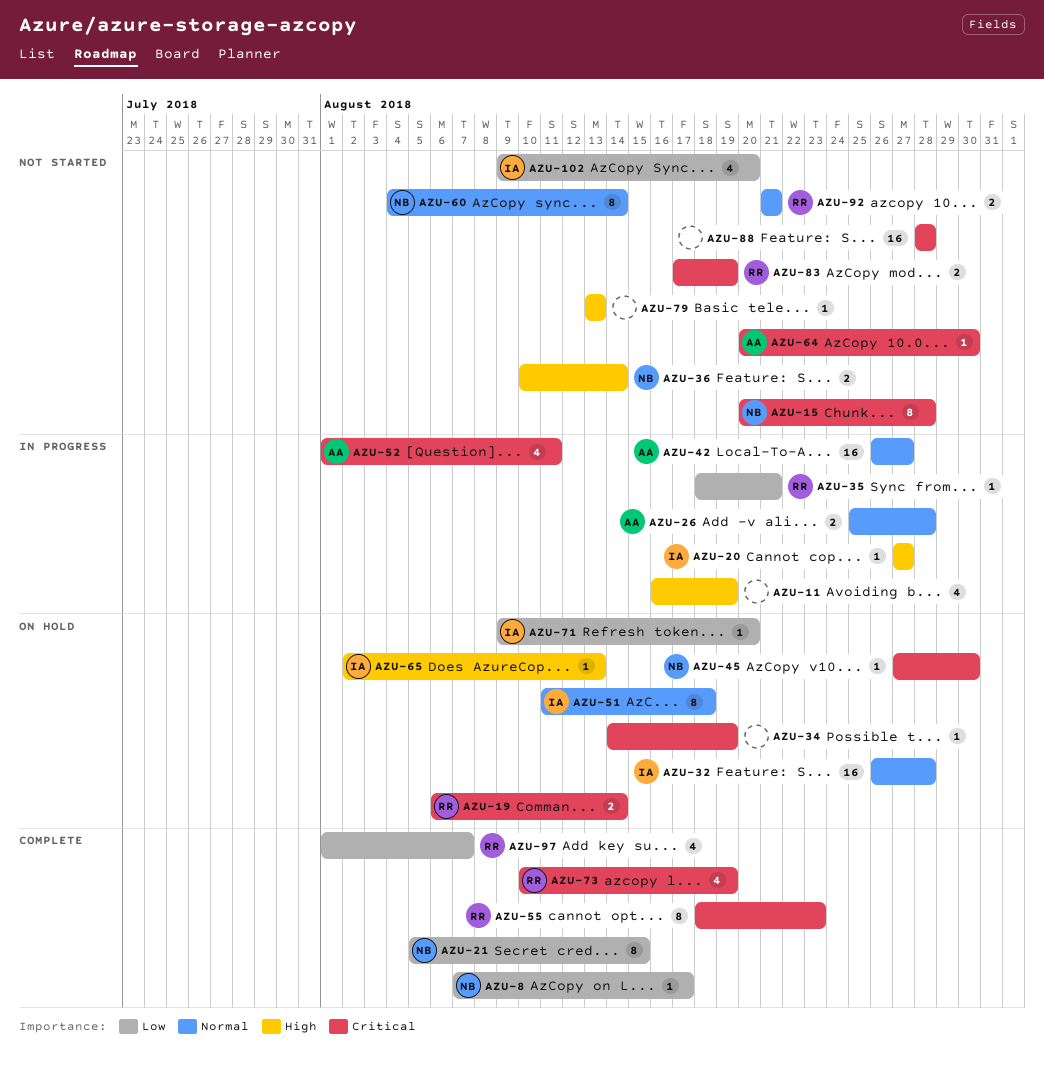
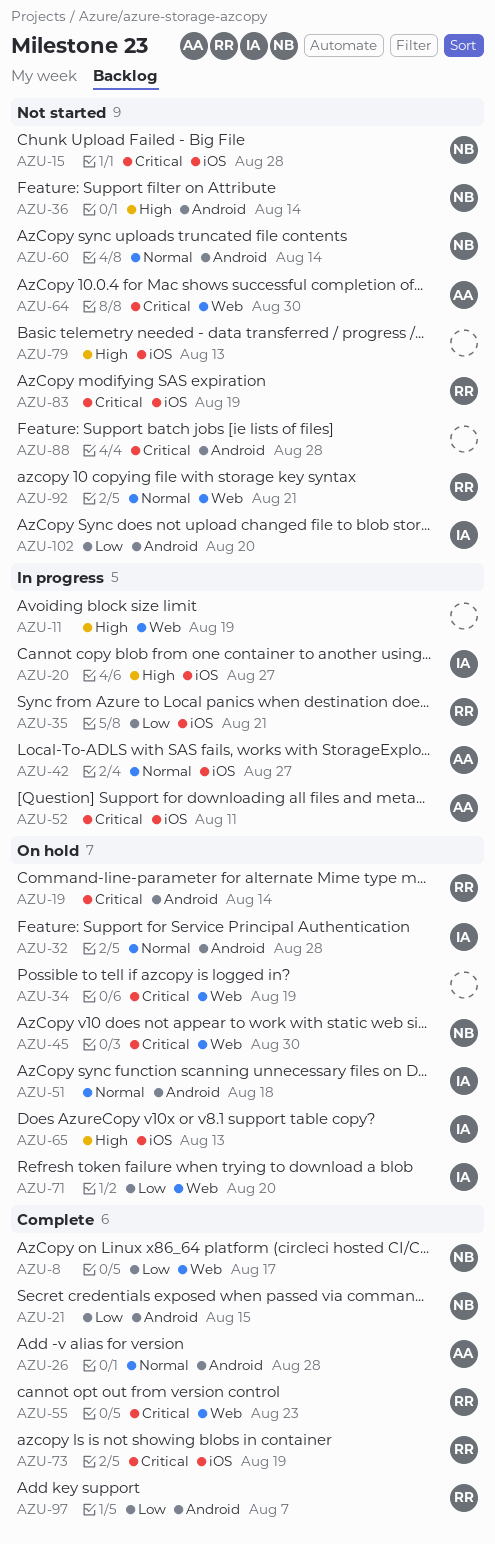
AZU-26, status: In progress -> Complete

